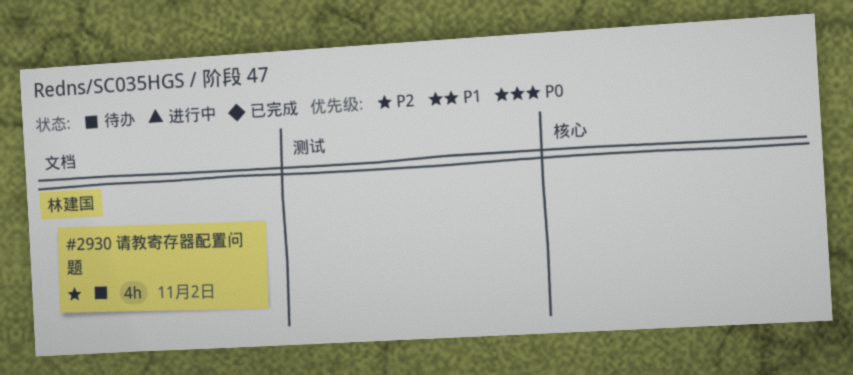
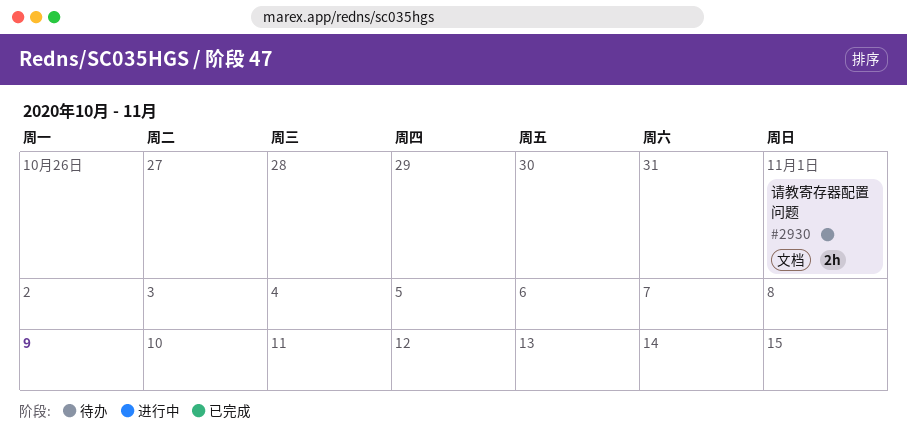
#2930, estimate: 4h -> 2h
#2930, due: Nov 2 -> Nov 1

